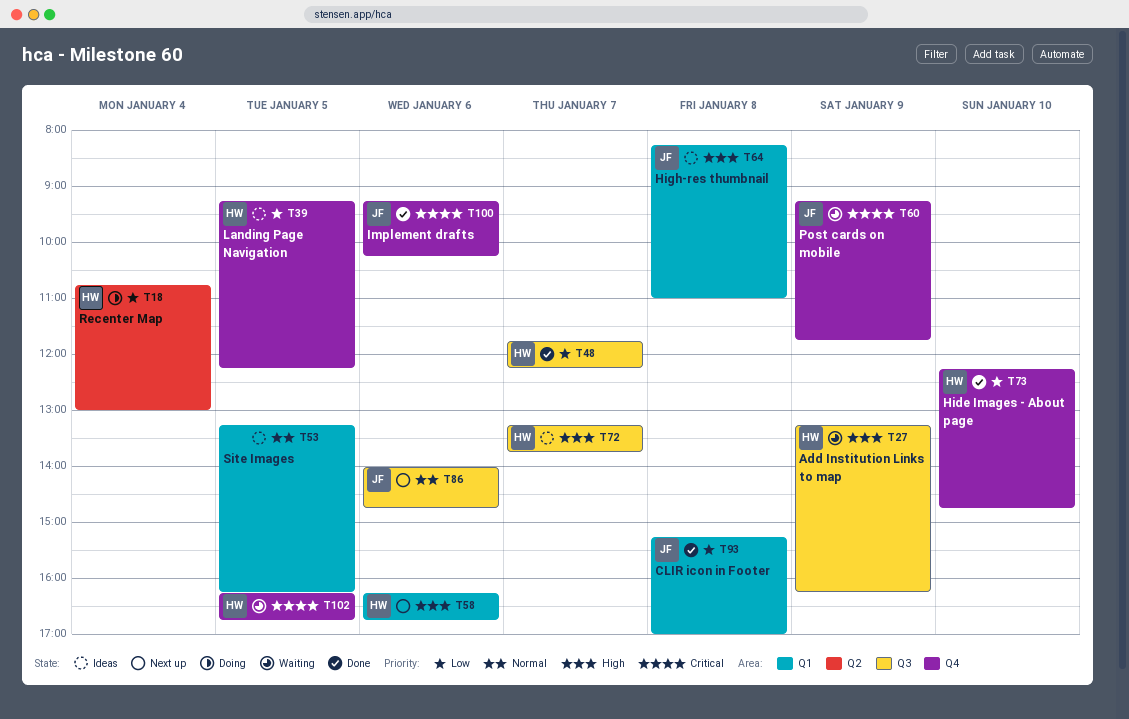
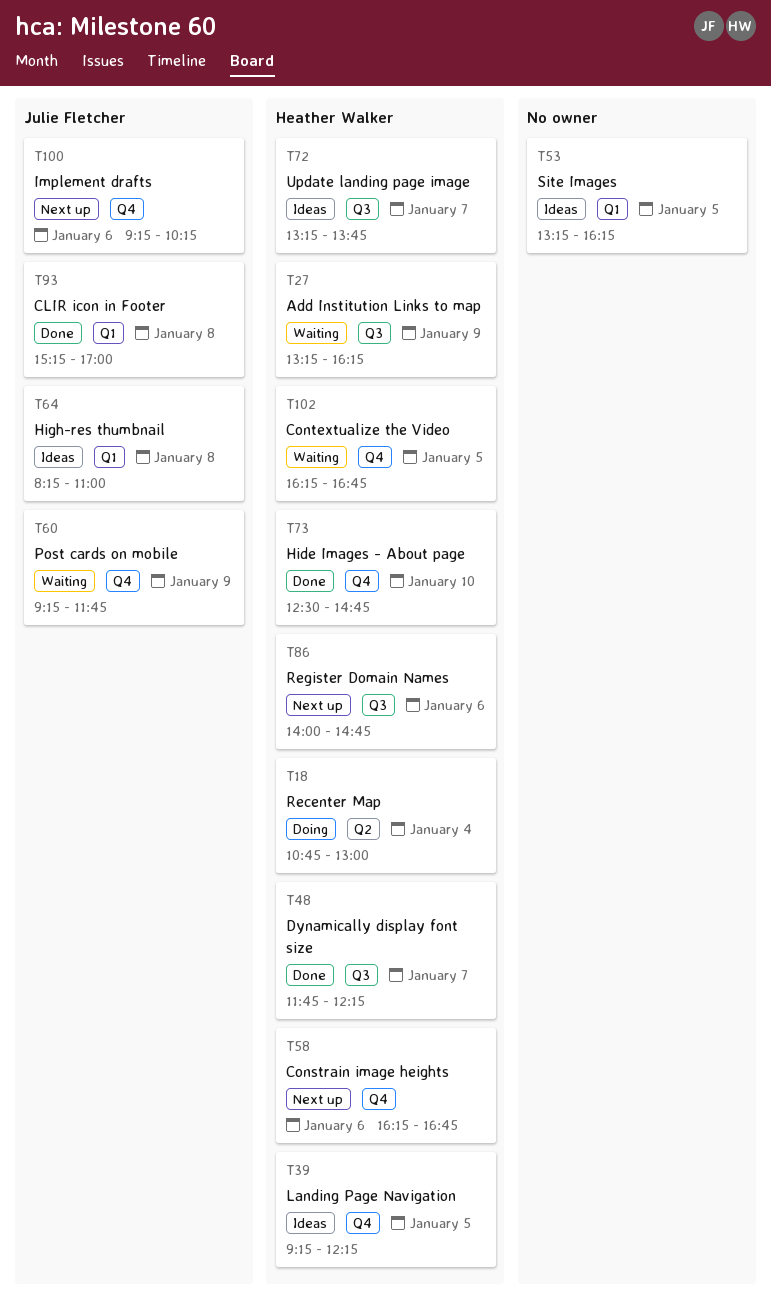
T58, label: Q1 -> Q4
T73, begins: 12:15 -> 12:30
T86, owner: Julie Fletcher -> Heather Walker
T100, status: Done -> Next up

